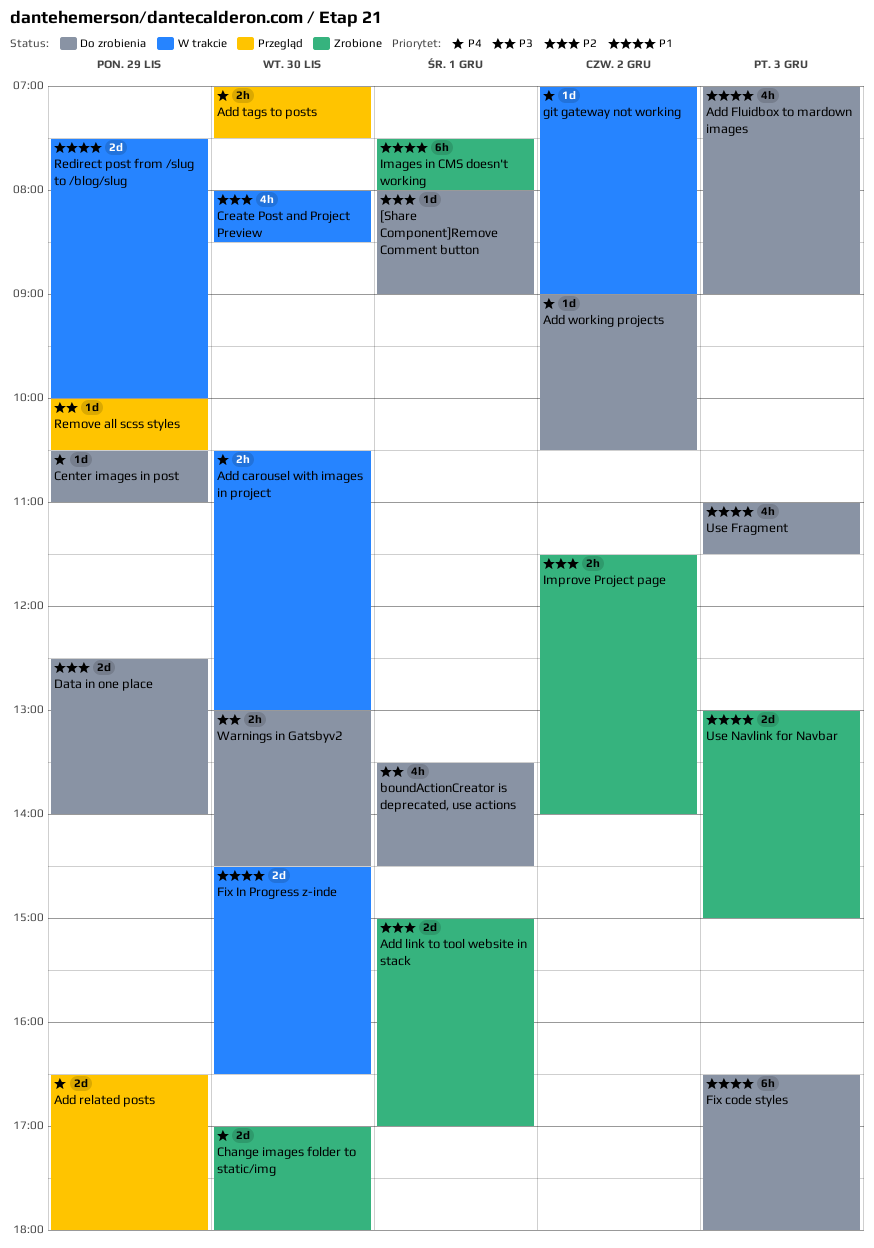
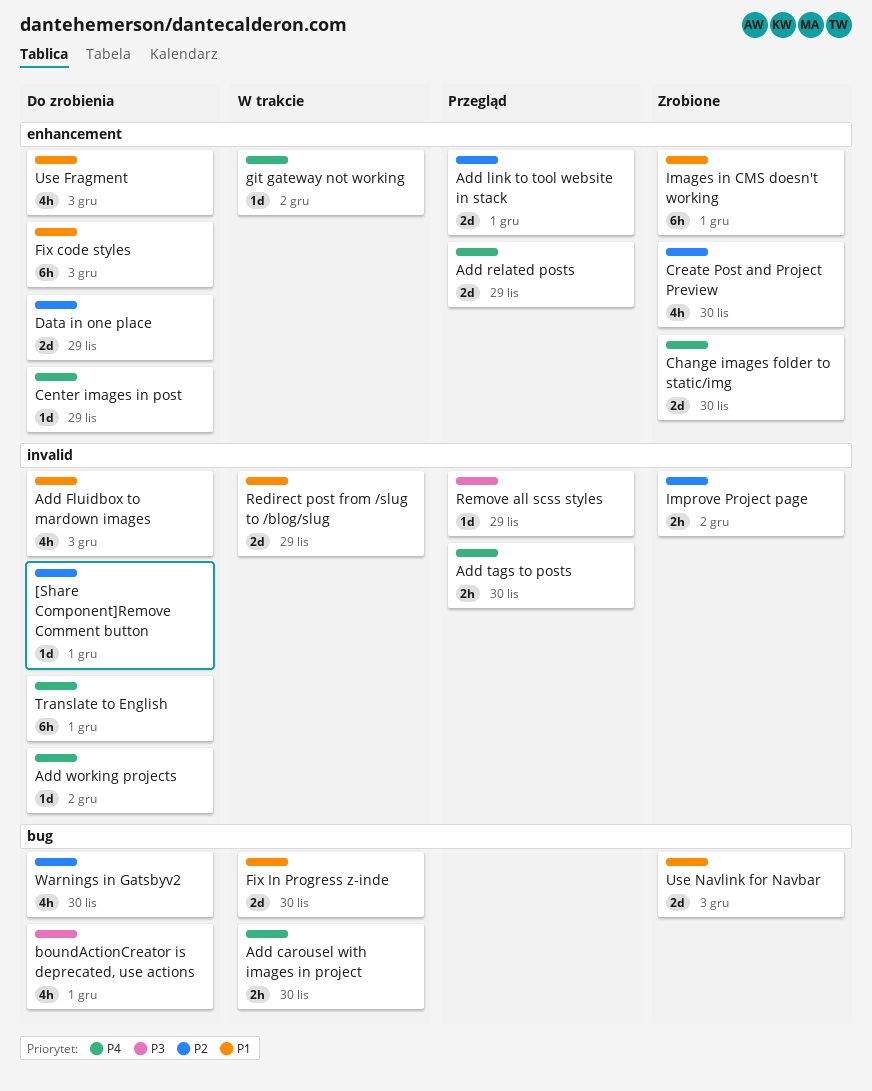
Add link to tool website in stack, status: Zrobione -> Przegląd
Create Post and Project Preview, status: W trakcie -> Zrobione
Translate to English: none -> present
Warnings in Gatsbyv2, priority: P3 -> P2
Warnings in Gatsbyv2, estimate: 2h -> 4h

